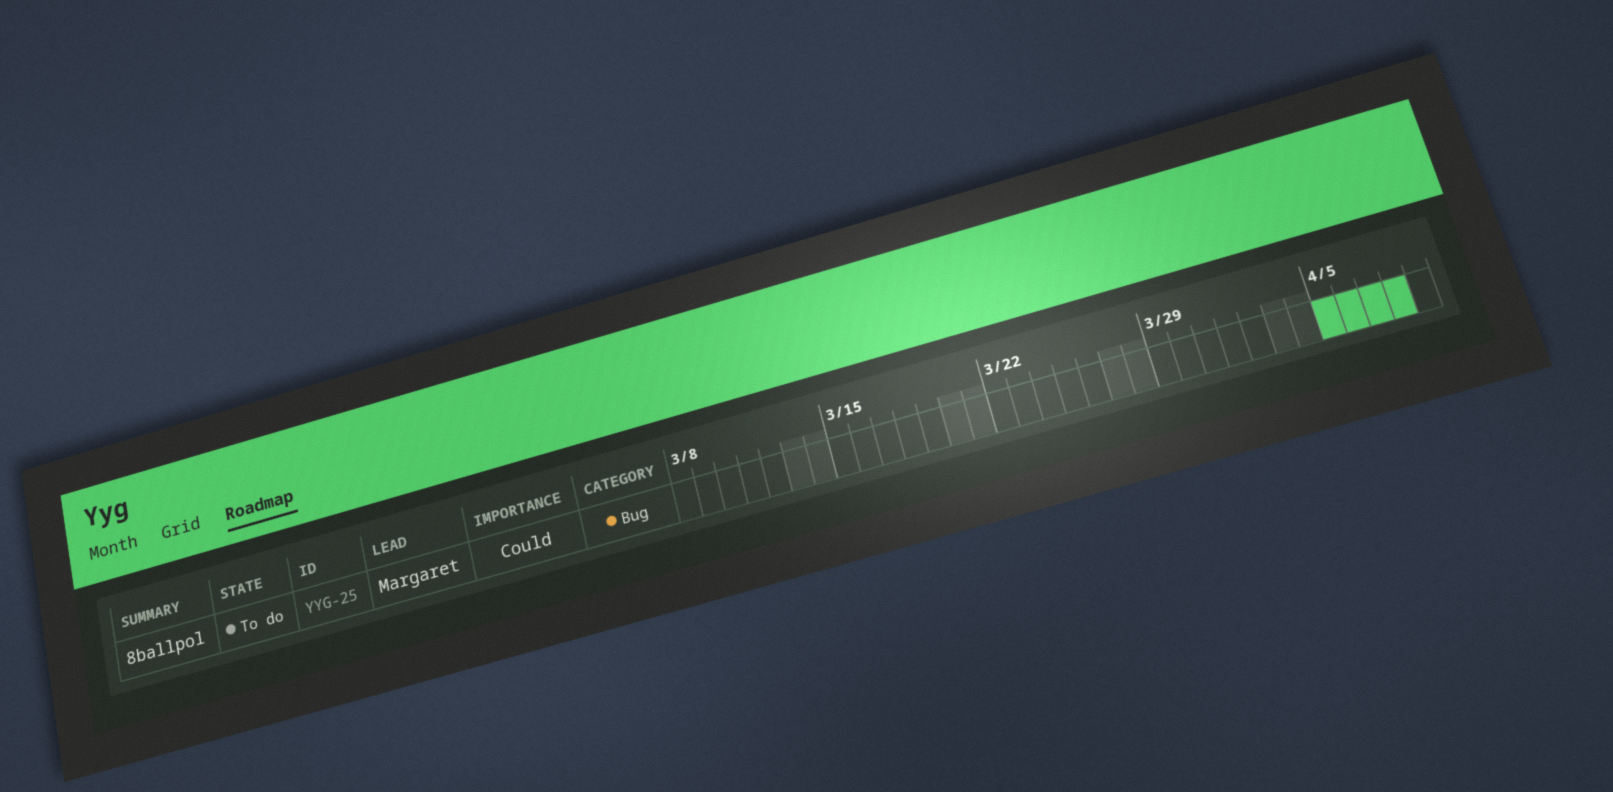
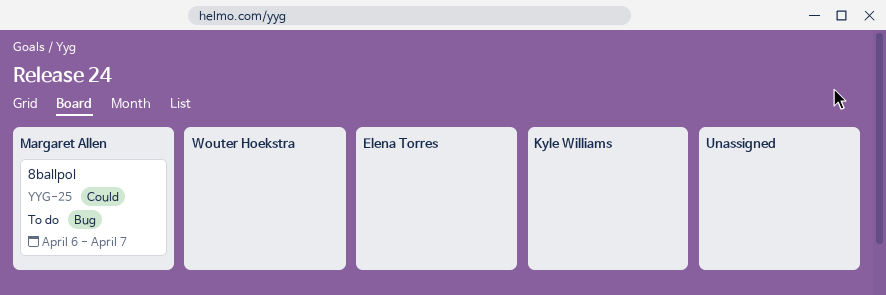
YYG-25, start: Apr 5 -> Apr 6
YYG-25, due: Apr 8 -> Apr 7

